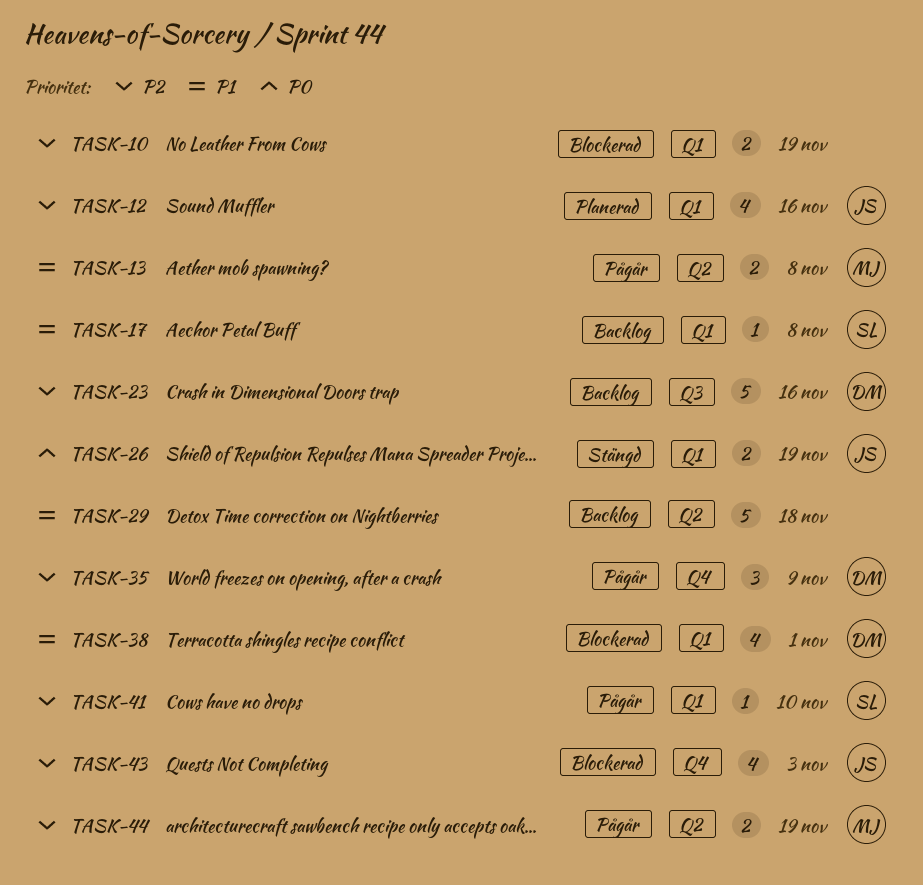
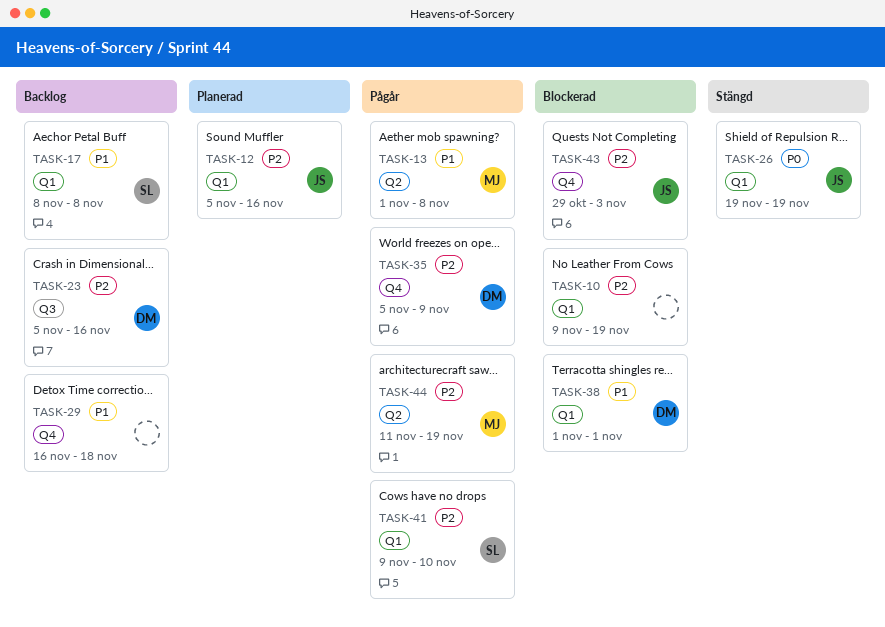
TASK-29, label: Q2 -> Q4

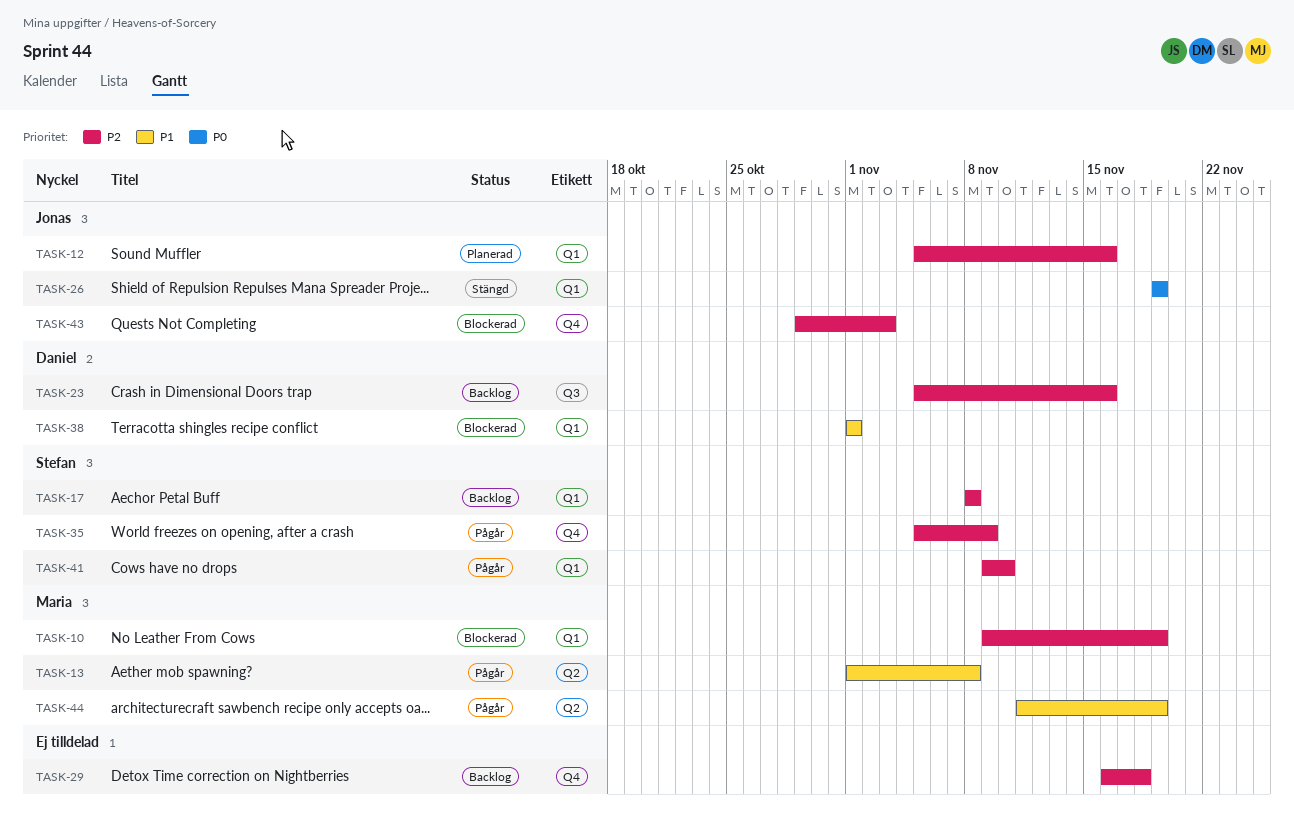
TASK-10, owner: none -> Maria
TASK-17, priority: P1 -> P2
TASK-29, priority: P1 -> P2
TASK-35, owner: Daniel -> Stefan
TASK-44, priority: P2 -> P1

